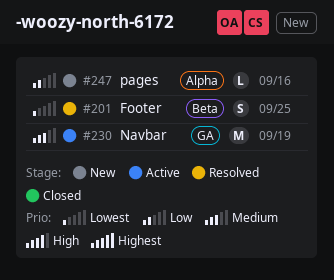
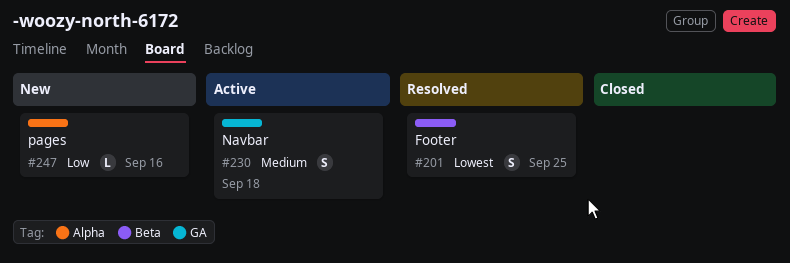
#230, estimate: M -> S
#230, due: Sep 19 -> Sep 18

